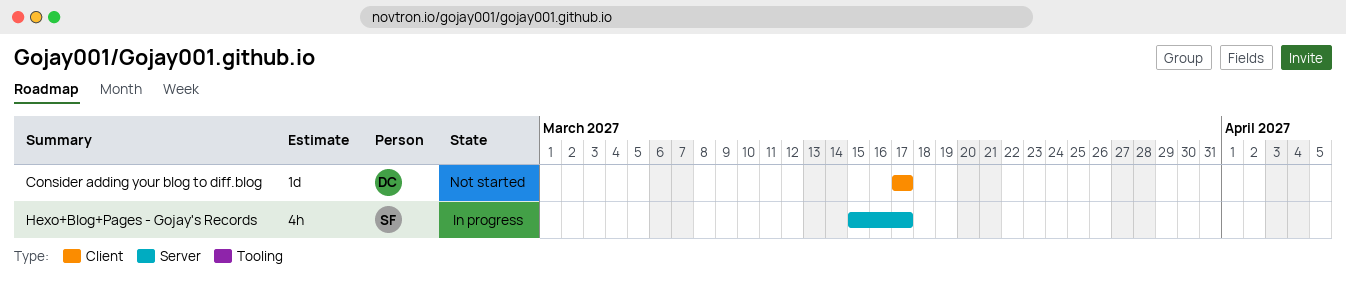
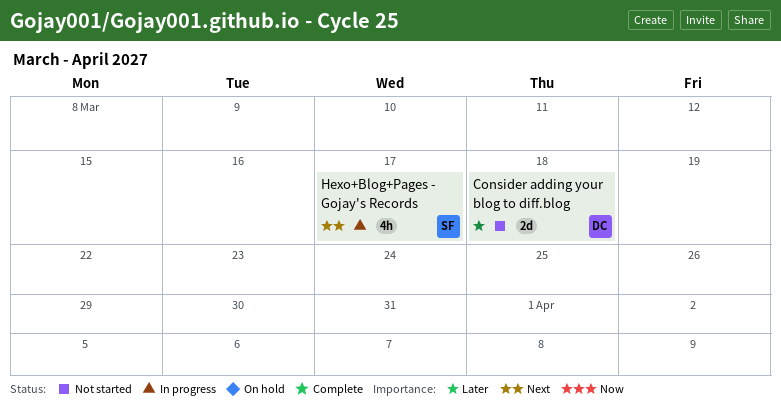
Consider adding your blog to diff.blog, estimate: 1d -> 2d
Consider adding your blog to diff.blog, due: Mar 17 -> Mar 18

